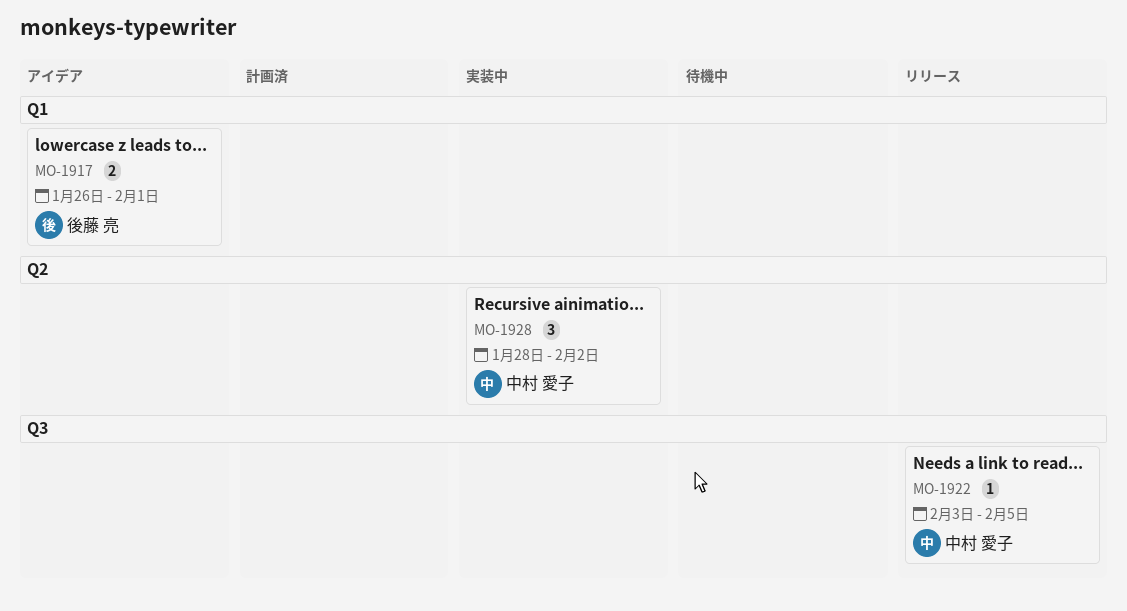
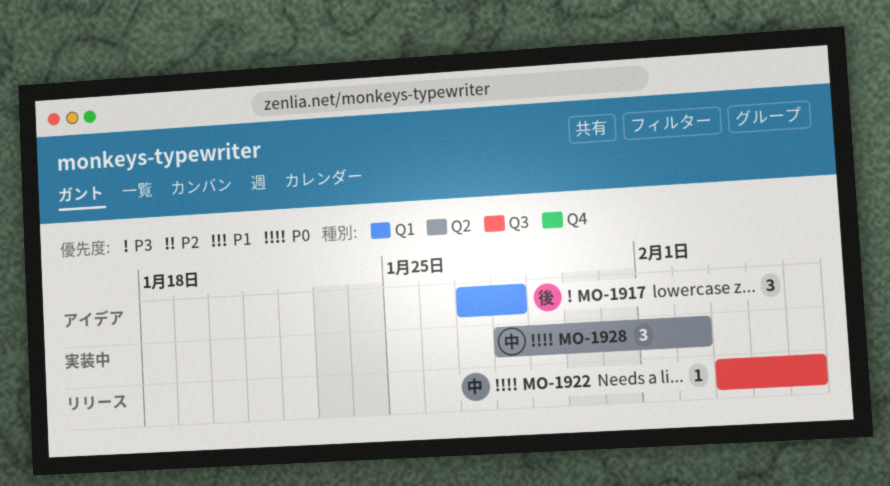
MO-1917, estimate: 2 -> 3
MO-1917, start: Jan 26 -> Jan 27
MO-1917, due: Feb 1 -> Jan 28

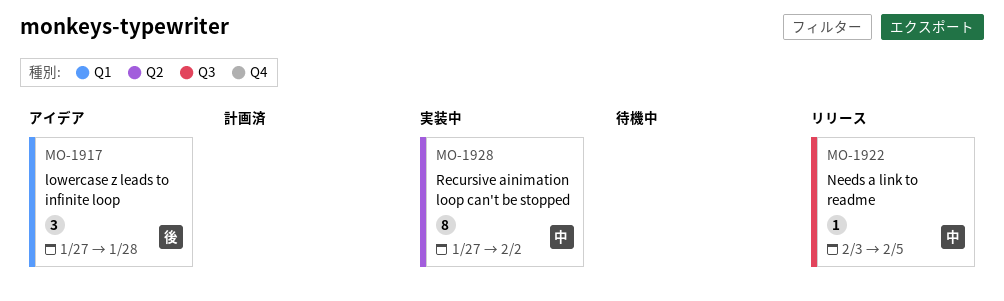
MO-1928, estimate: 3 -> 8
MO-1928, start: Jan 28 -> Jan 27

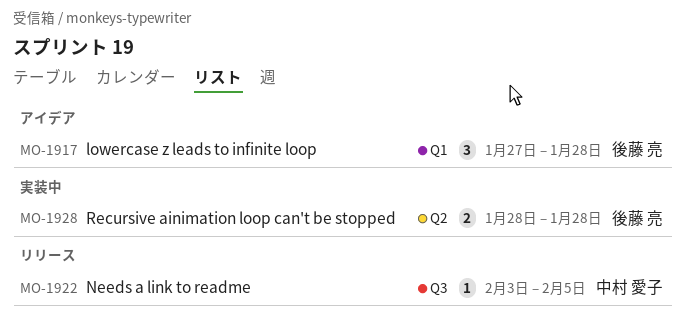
MO-1928, owner: 中村 愛子 -> 後藤 亮
MO-1928, estimate: 8 -> 2
MO-1928, start: Jan 27 -> Jan 28
MO-1928, due: Feb 2 -> Jan 28

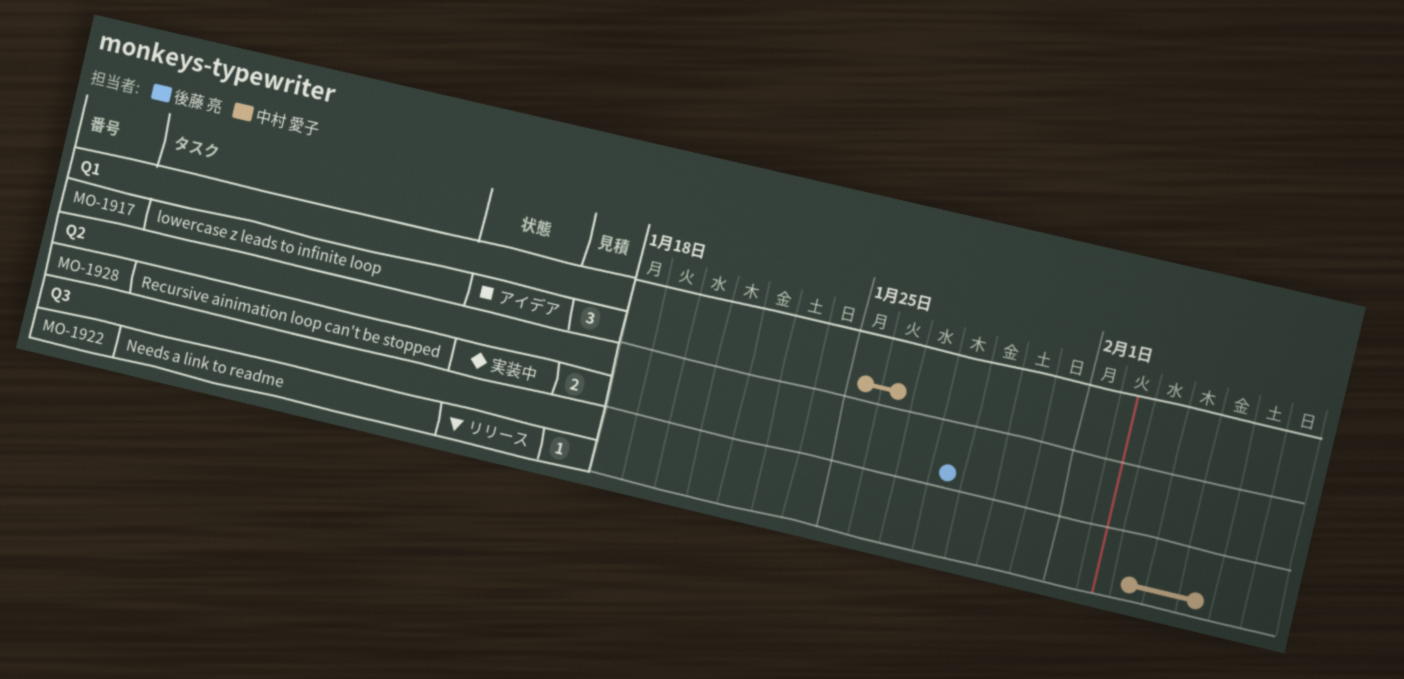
MO-1917, owner: 後藤 亮 -> 中村 愛子
MO-1917, start: Jan 27 -> Jan 25
MO-1917, due: Jan 28 -> Jan 26

